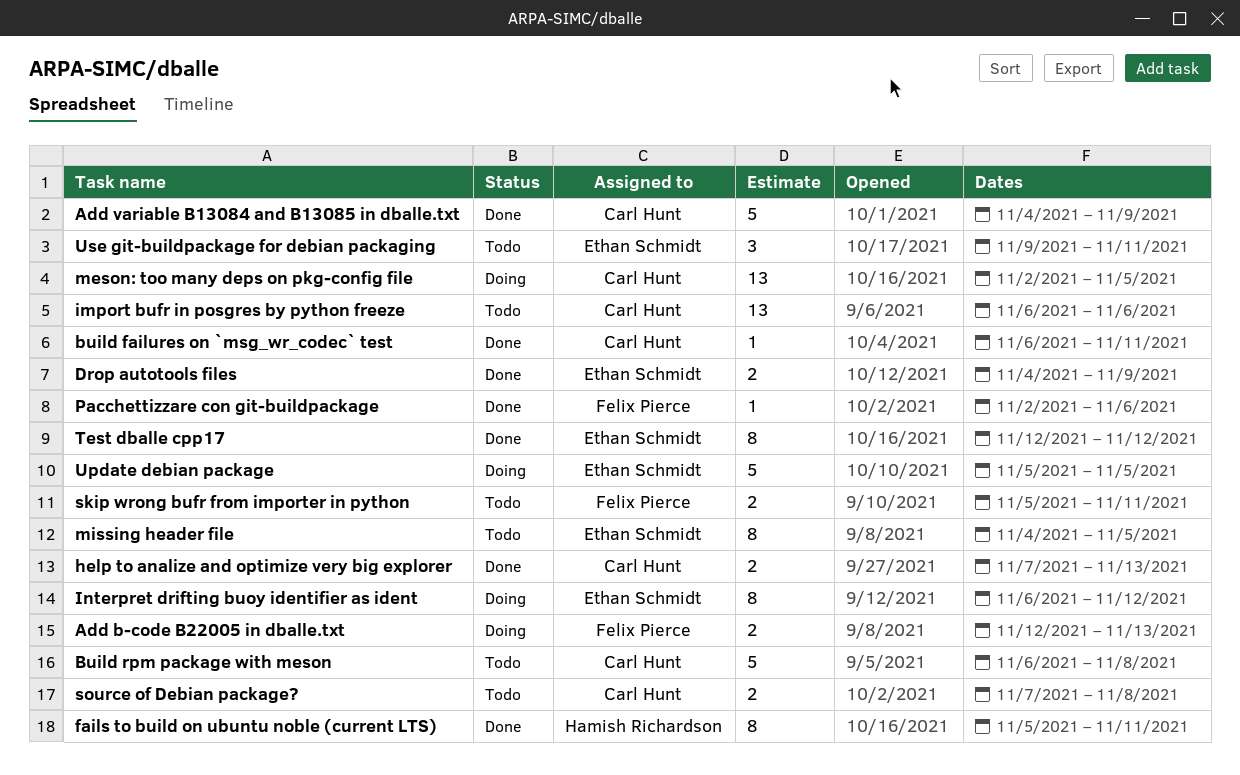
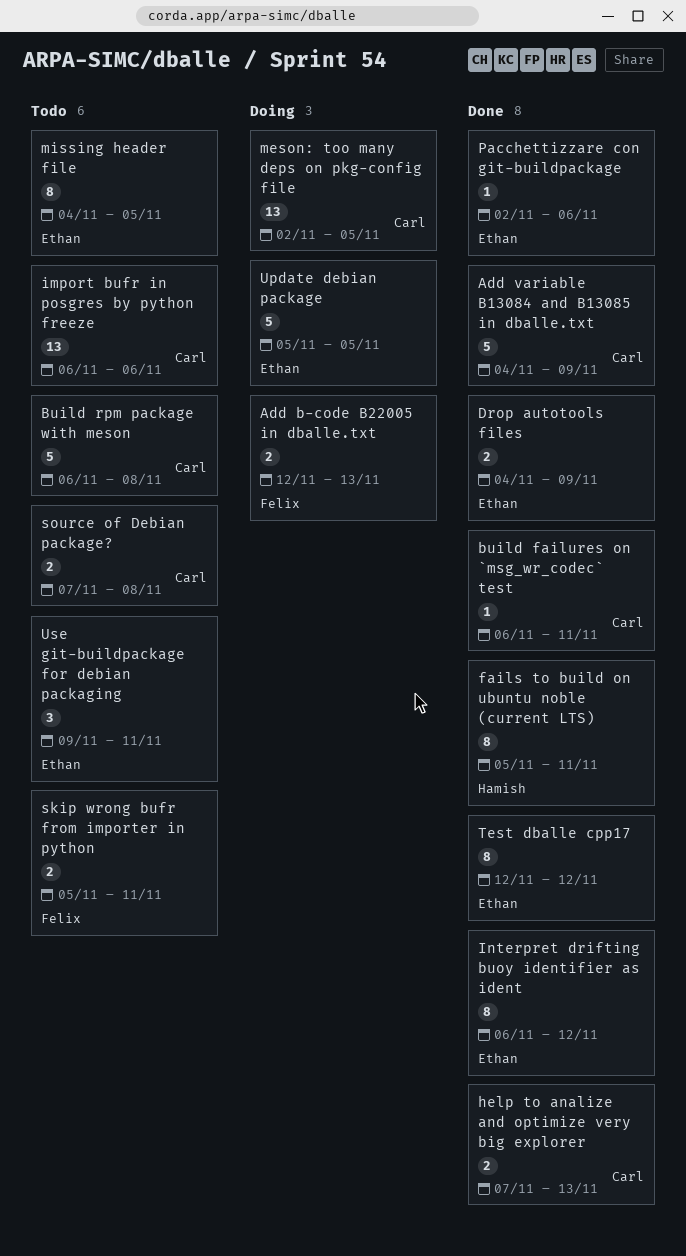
Interpret drifting buoy identifier as ident, status: Doing -> Done
Pacchettizzare con git-buildpackage, owner: Felix Pierce -> Ethan Schmidt

